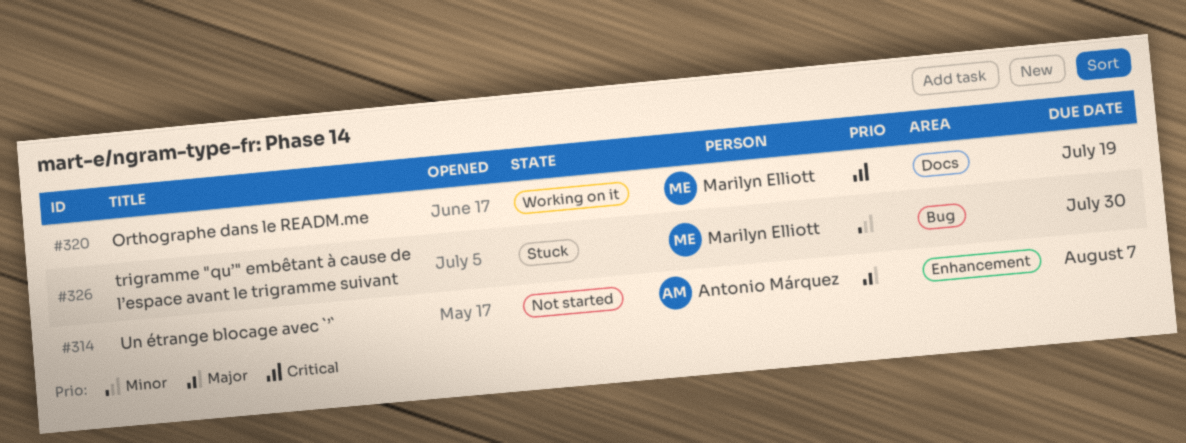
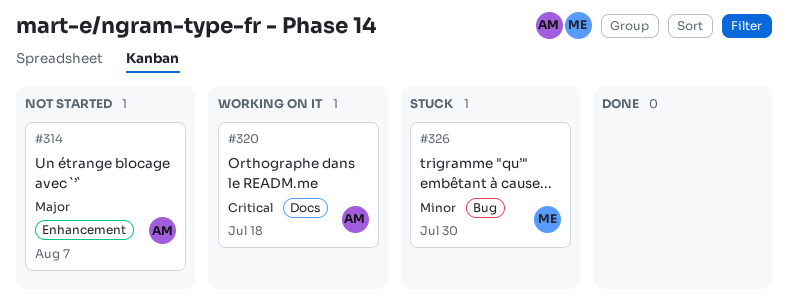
#320, owner: Marilyn Elliott -> Antonio Márquez
#320, due: Jul 19 -> Jul 18

